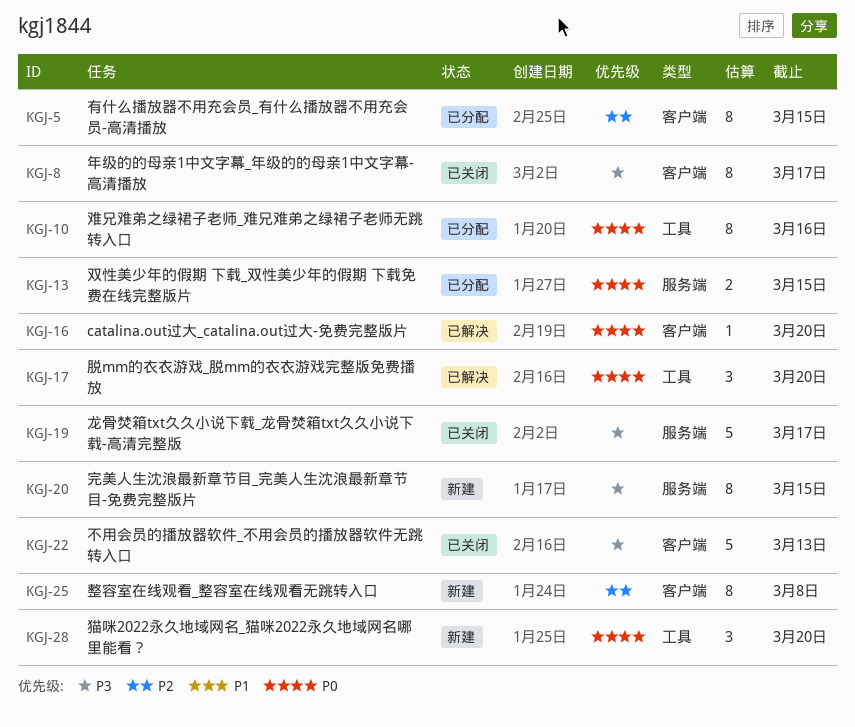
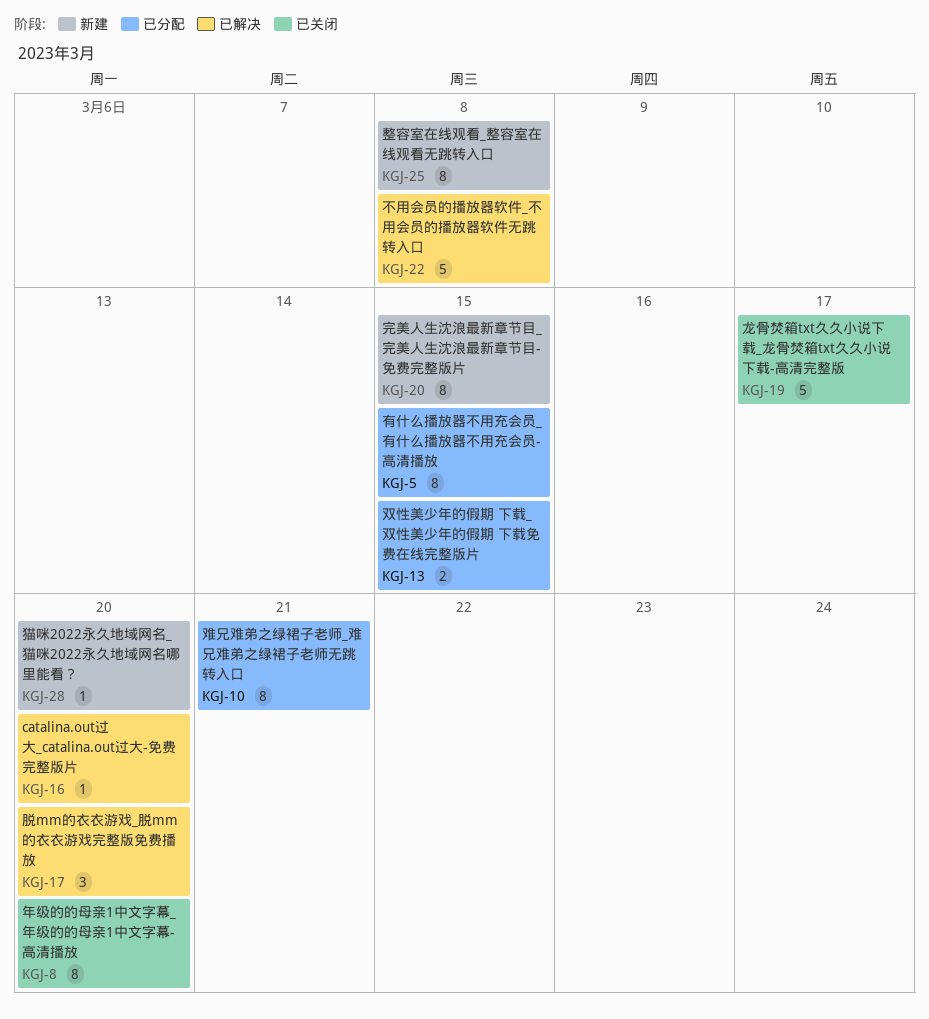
KGJ-8, due: Mar 17 -> Mar 20
KGJ-10, due: Mar 16 -> Mar 21
KGJ-22, status: 已关闭 -> 已解决
KGJ-22, due: Mar 13 -> Mar 8
KGJ-28, estimate: 3 -> 1

